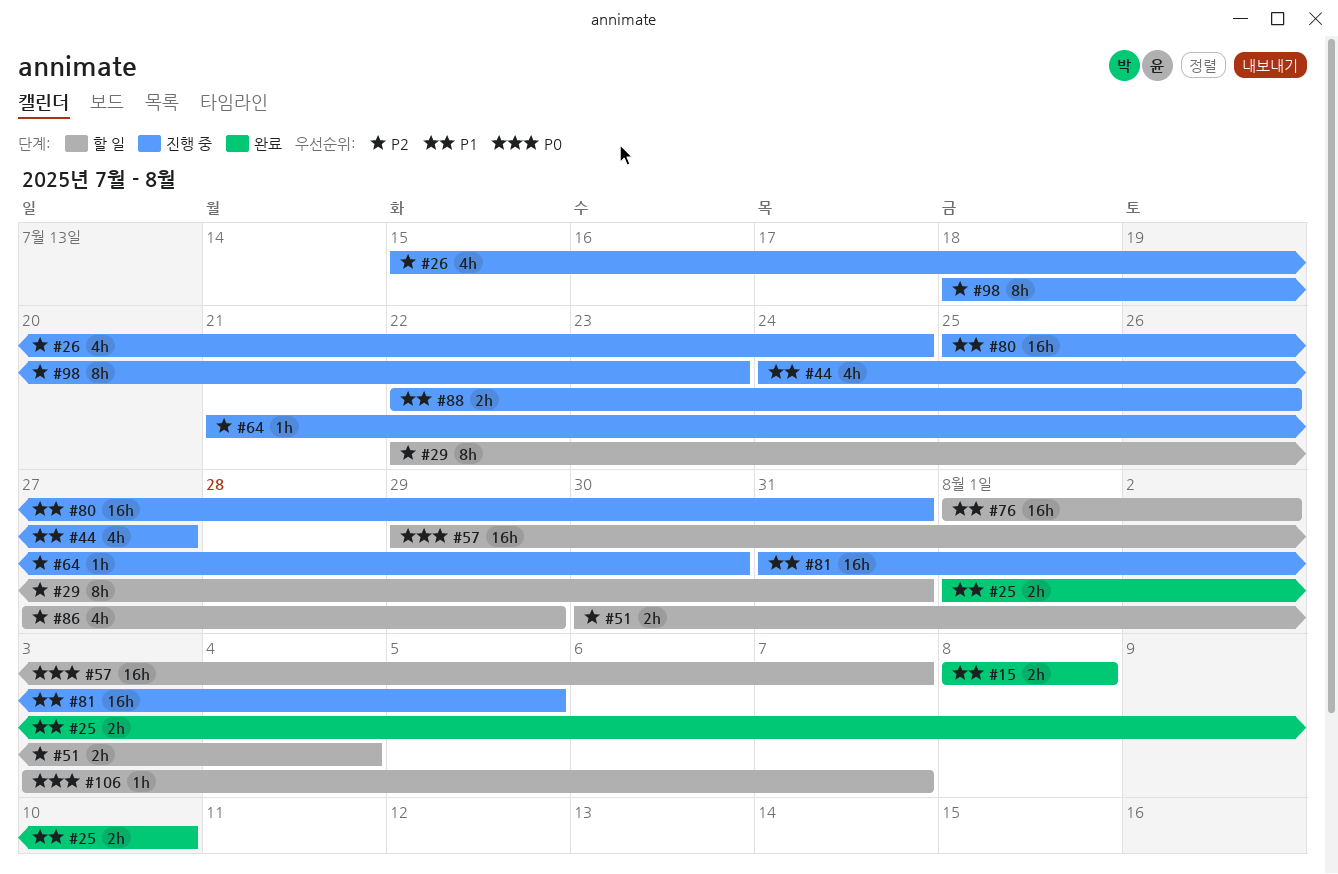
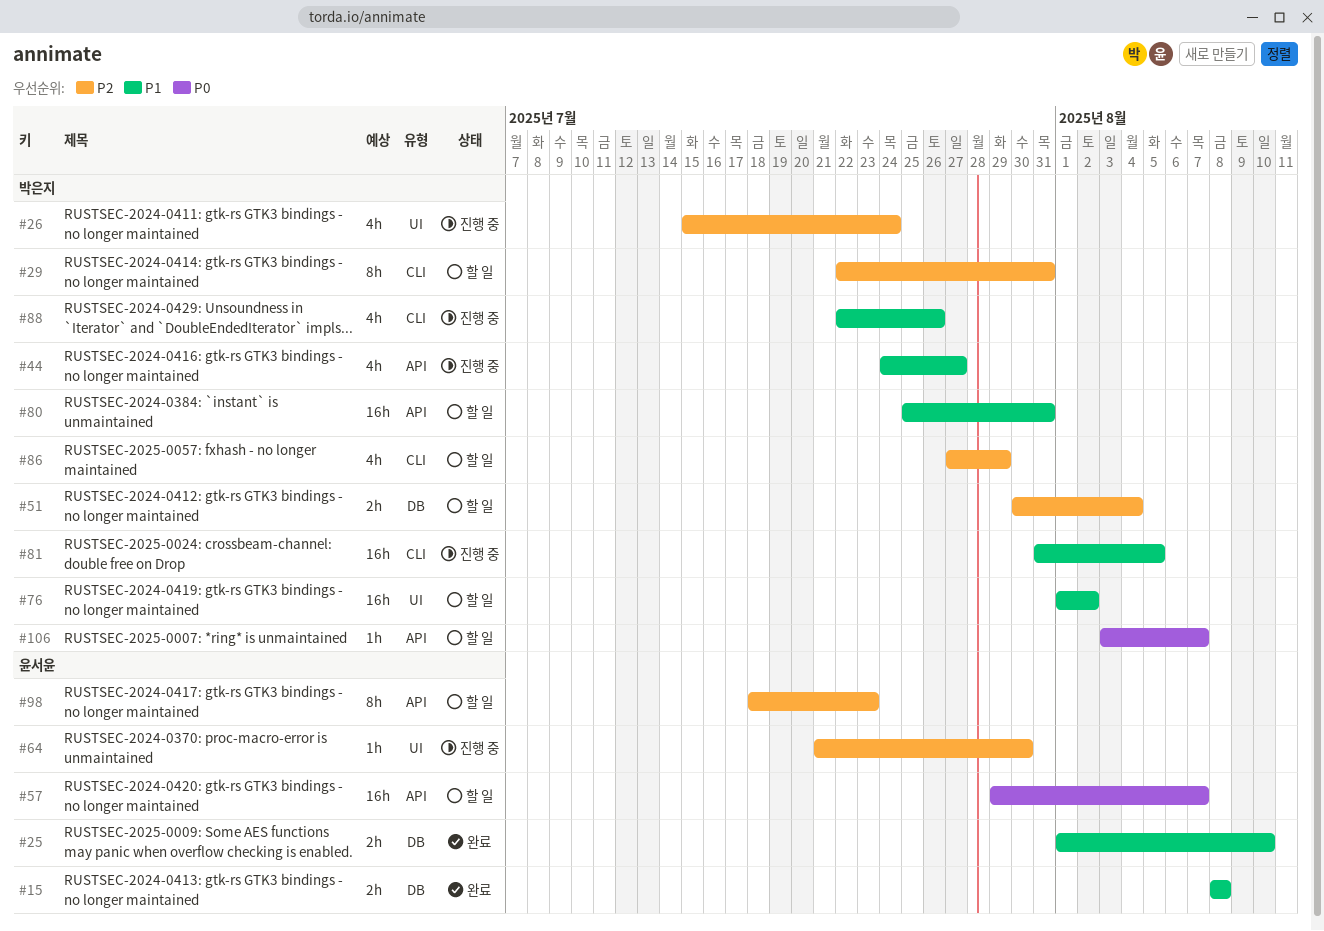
#80, status: 진행 중 -> 할 일
#88, estimate: 2h -> 4h
#98, status: 진행 중 -> 할 일

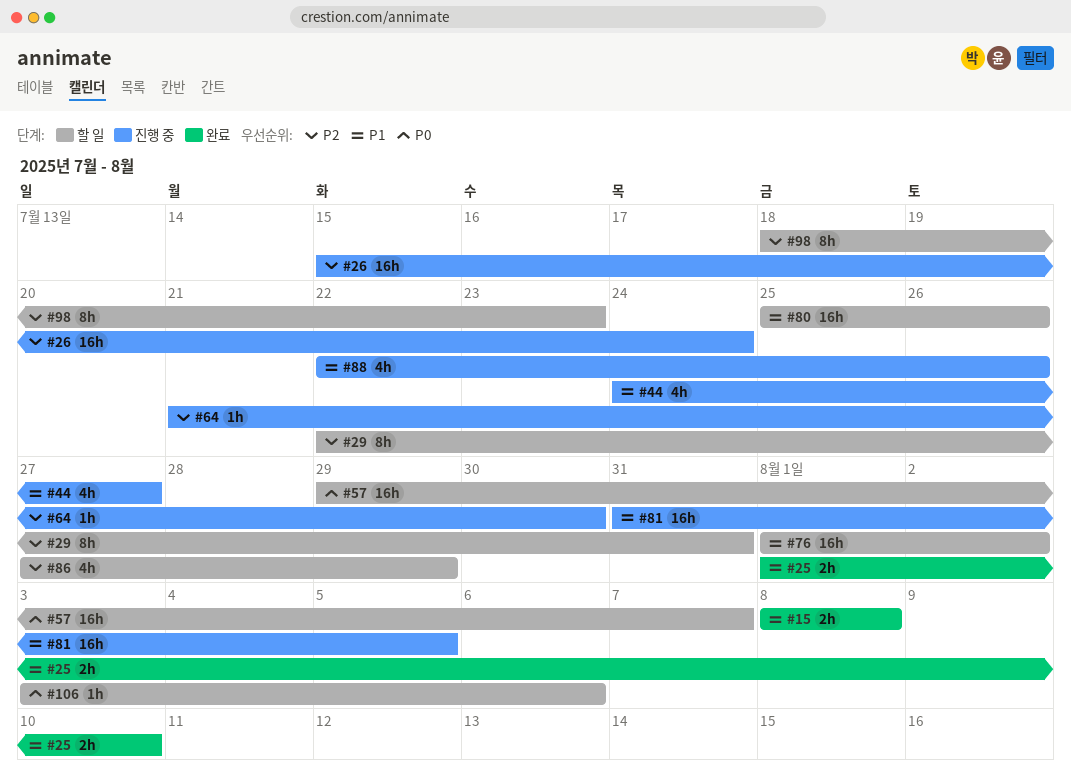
#26, estimate: 4h -> 16h
#51: present -> none
#80, due: Jul 31 -> Jul 26
#106, due: Aug 7 -> Aug 6

